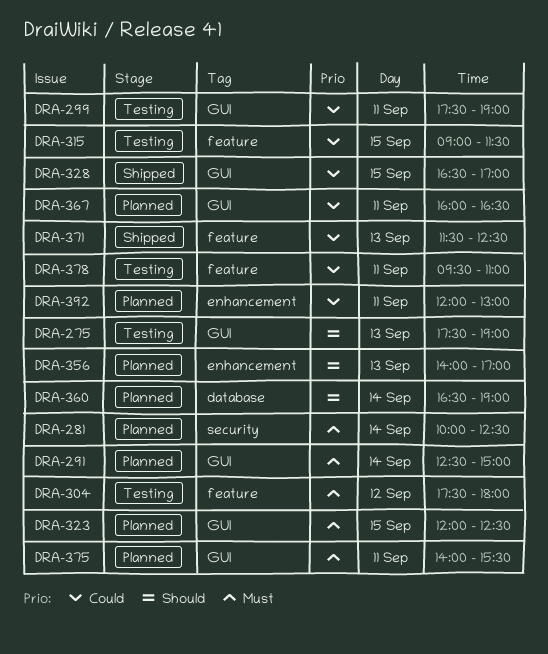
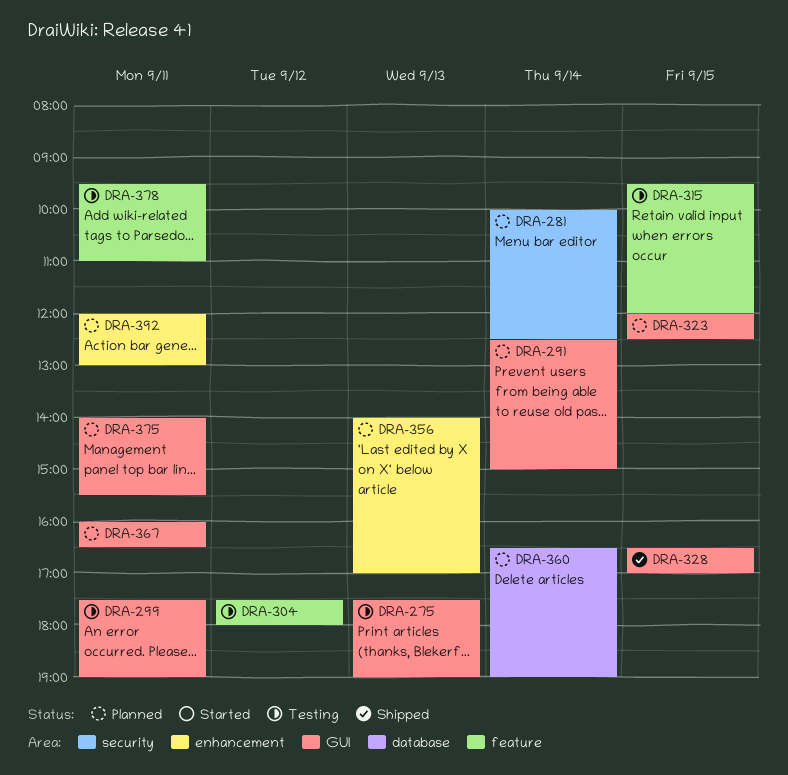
DRA-315, begins: 09:00 -> 09:30
DRA-315, ends: 11:30 -> 12:00
DRA-371: present -> none

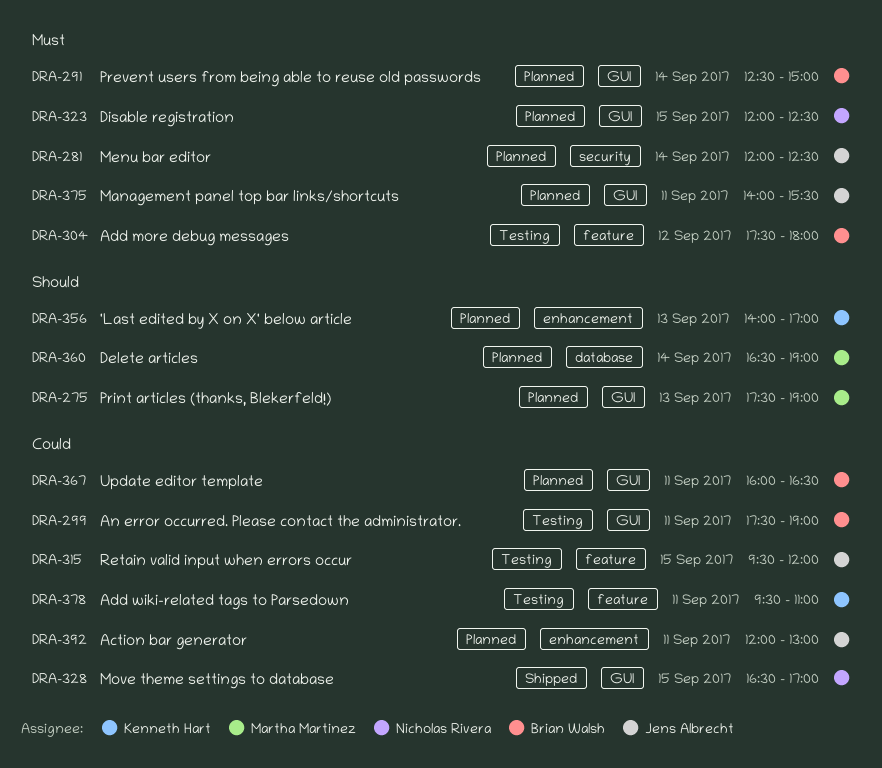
DRA-275, status: Testing -> Planned
DRA-281, begins: 10:00 -> 12:00

